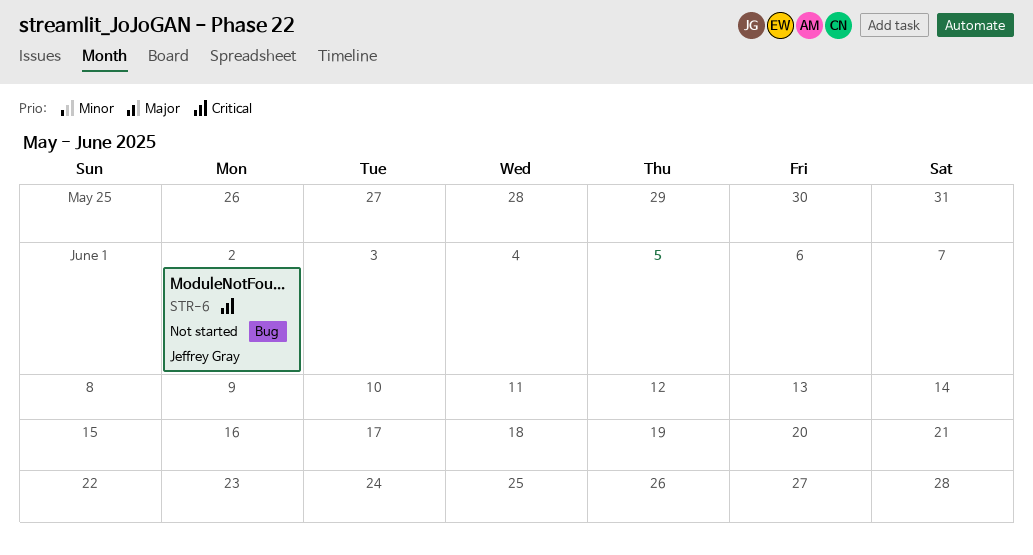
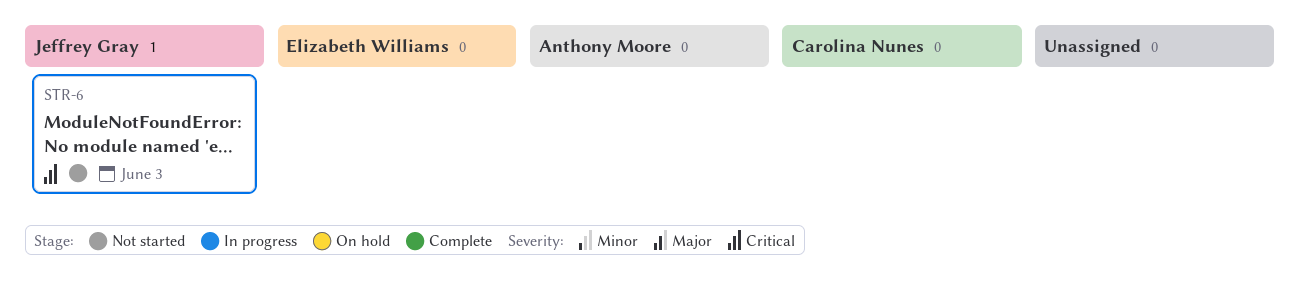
STR-6, due: Jun 2 -> Jun 3

